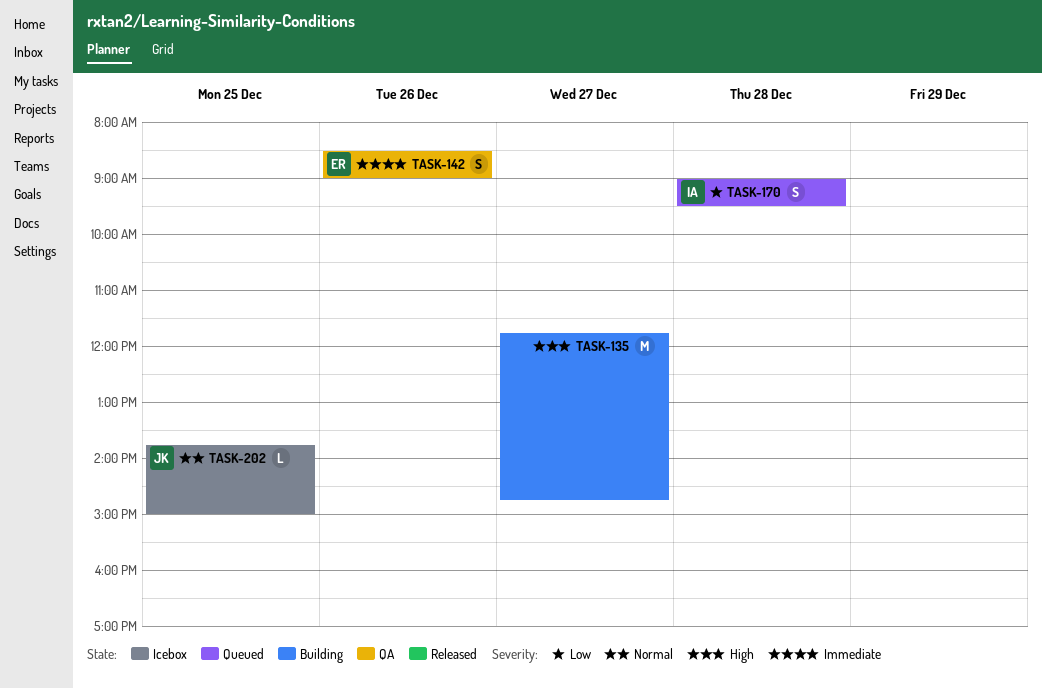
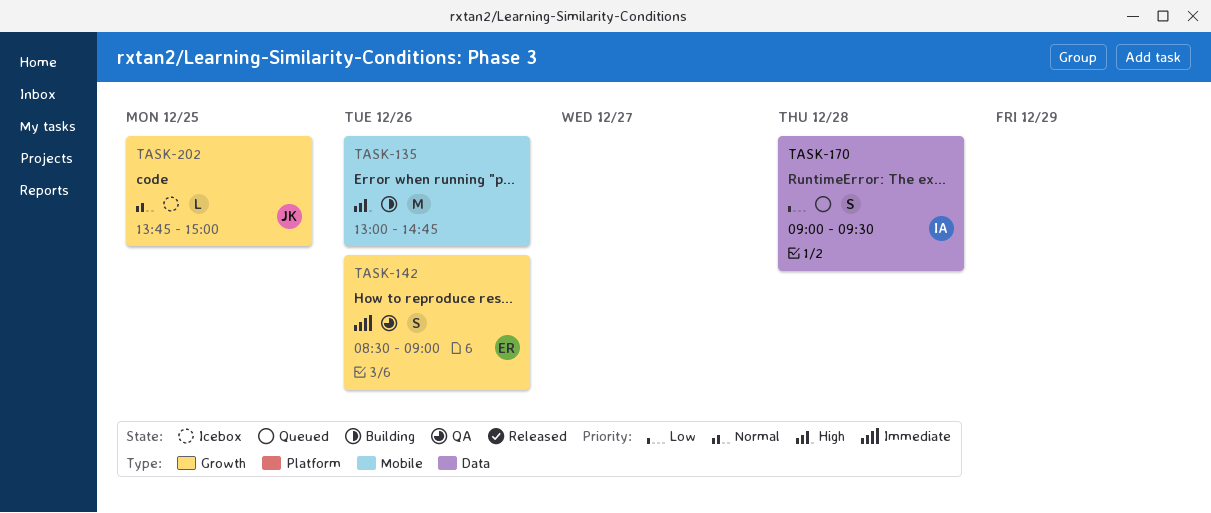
TASK-135, day: Dec 27 -> Dec 26
TASK-135, begins: 11:45 -> 13:00

